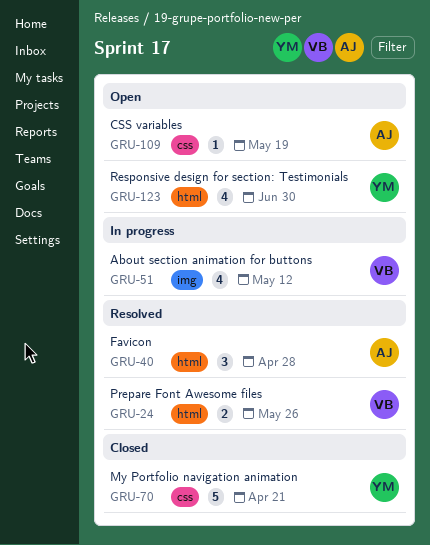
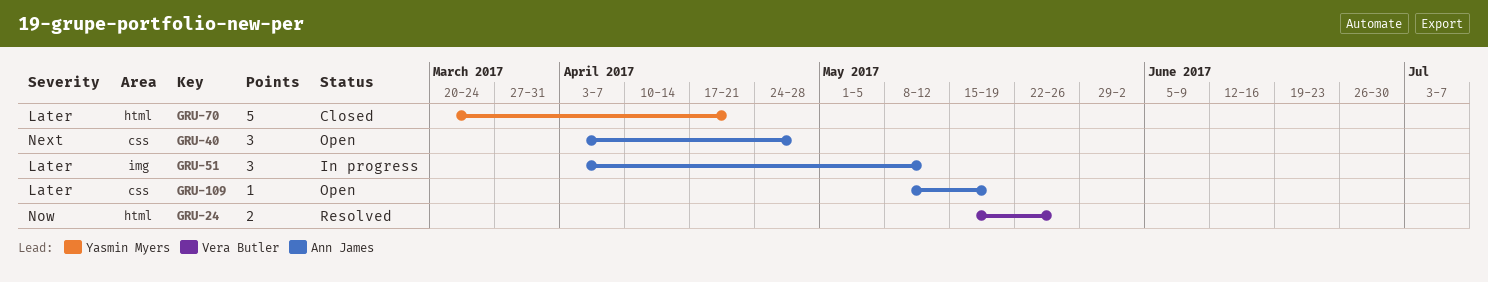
GRU-40, status: Resolved -> Open
GRU-40, label: html -> css
GRU-51, owner: Vera Butler -> Ann James
GRU-51, estimate: 4 -> 3
GRU-70, label: css -> html
GRU-123: present -> none

